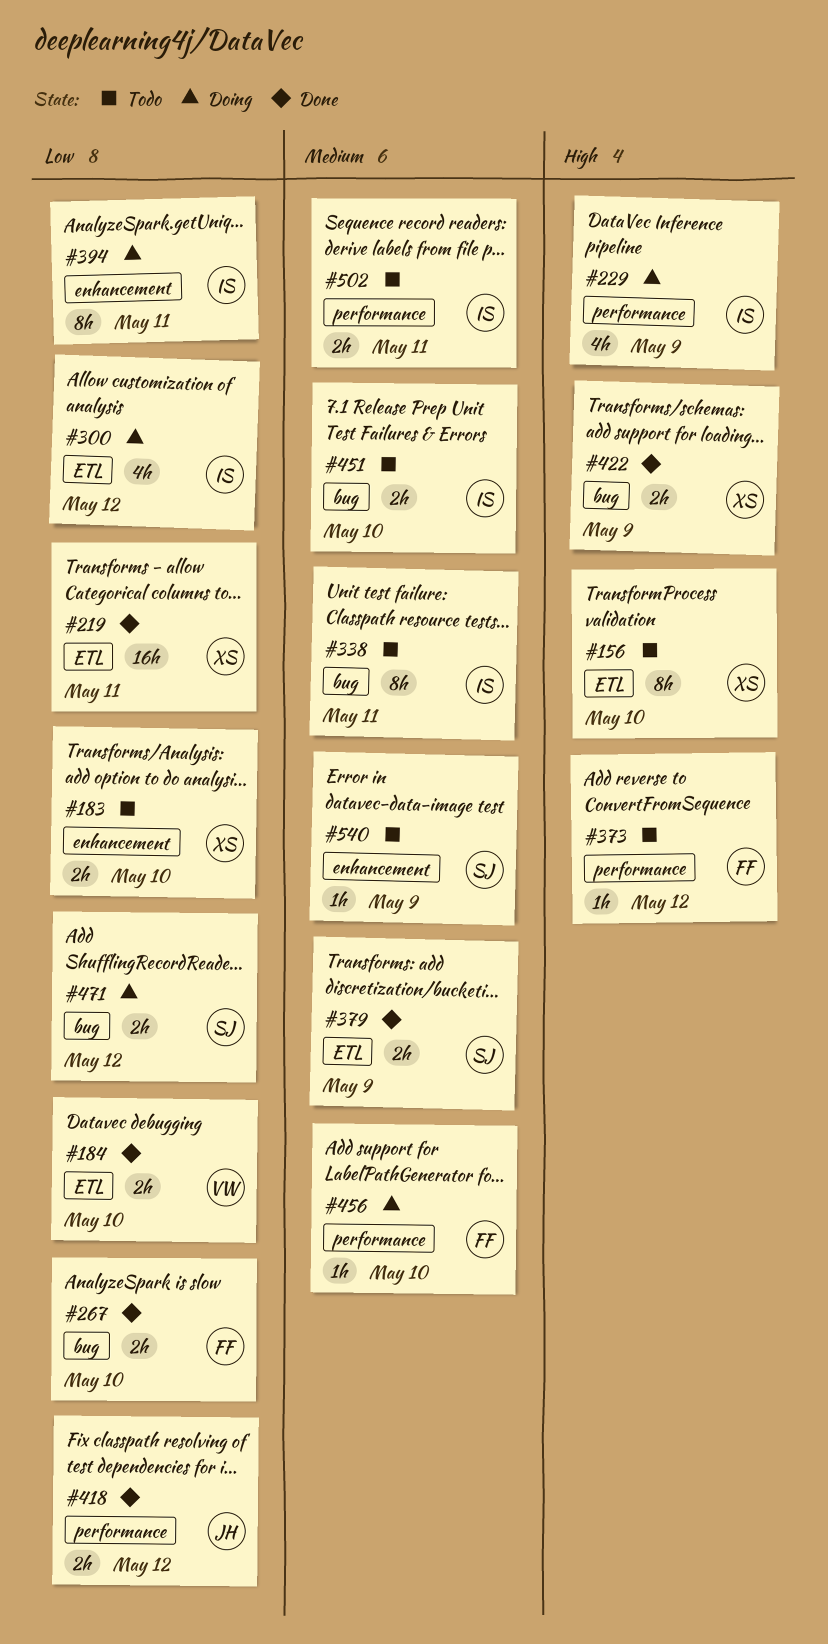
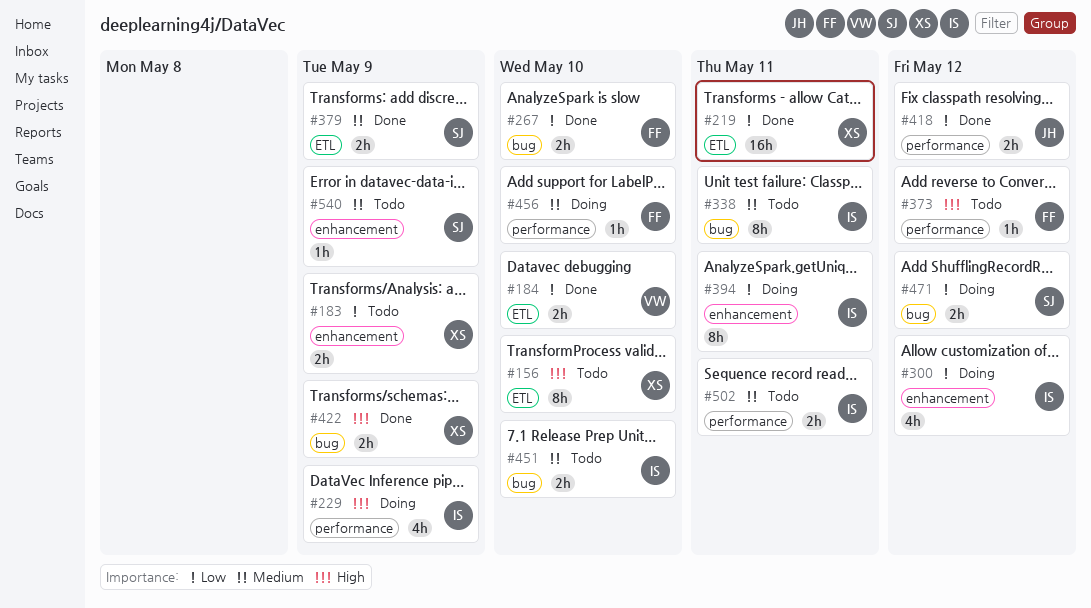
#183, due: May 10 -> May 9
#300, label: ETL -> enhancement

